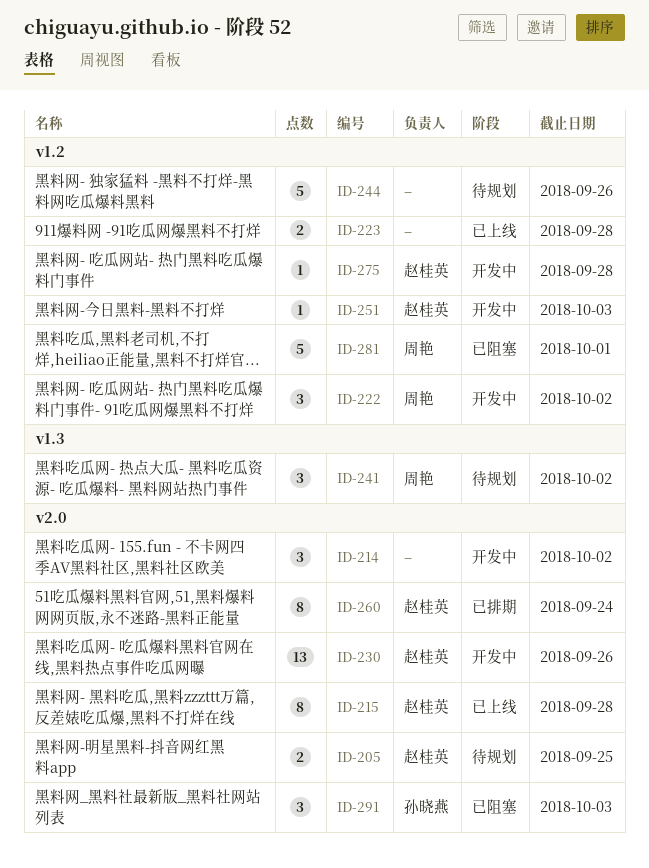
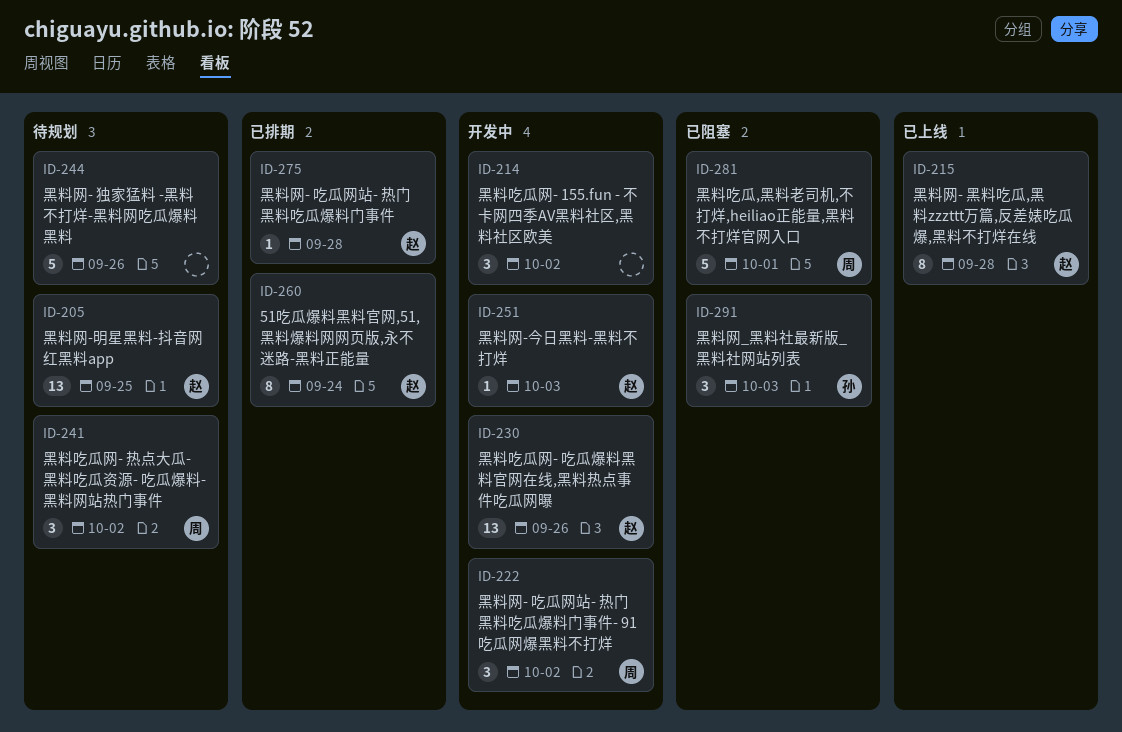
ID-205, estimate: 2 -> 13
ID-223: present -> none
ID-275, status: 开发中 -> 已排期

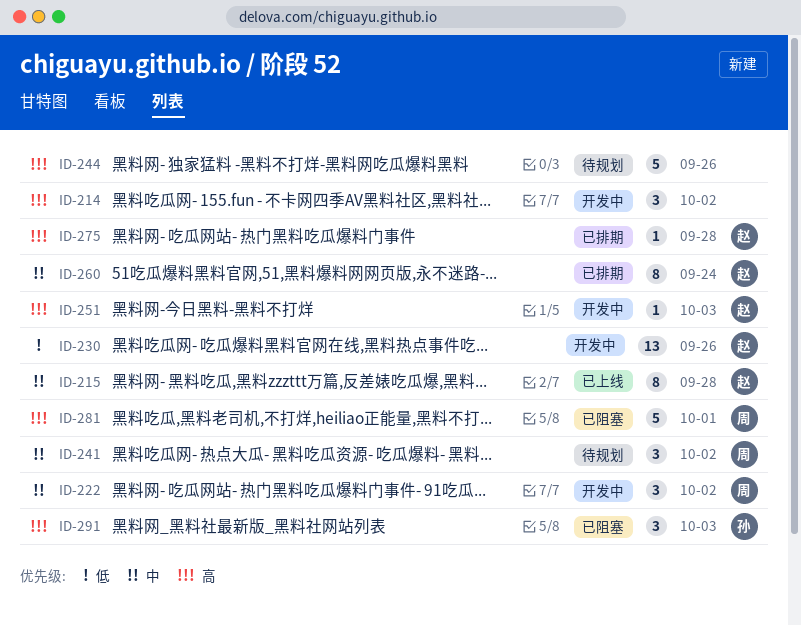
ID-205: present -> none

